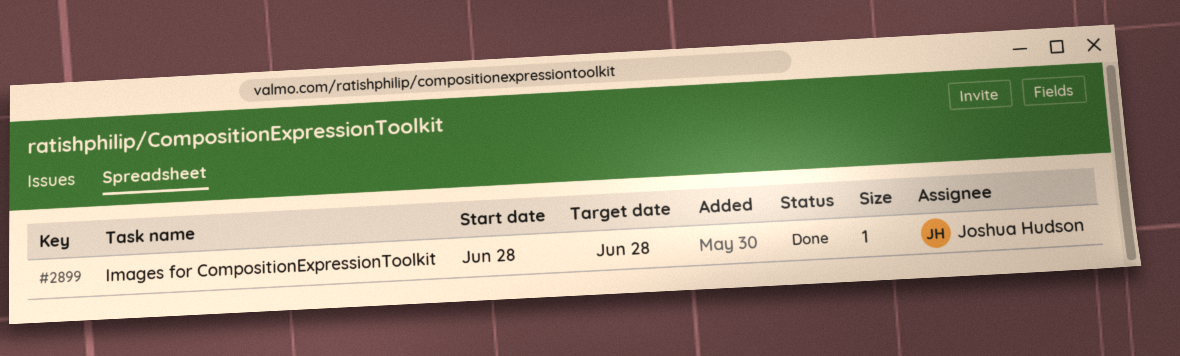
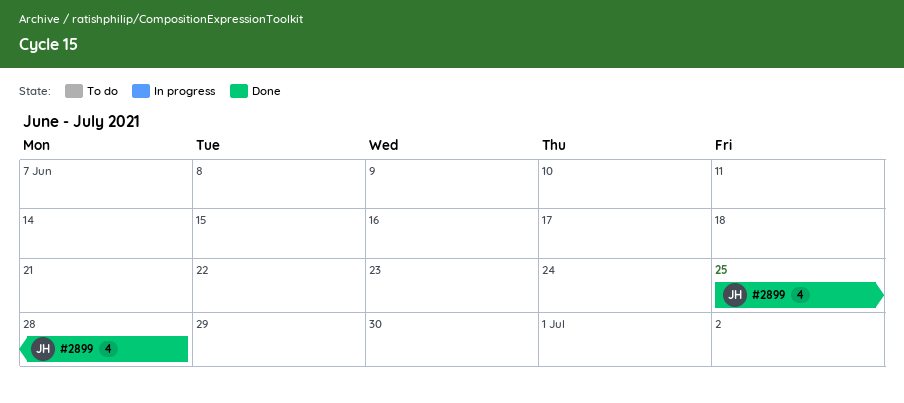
#2899, estimate: 1 -> 4
#2899, start: Jun 28 -> Jun 25

